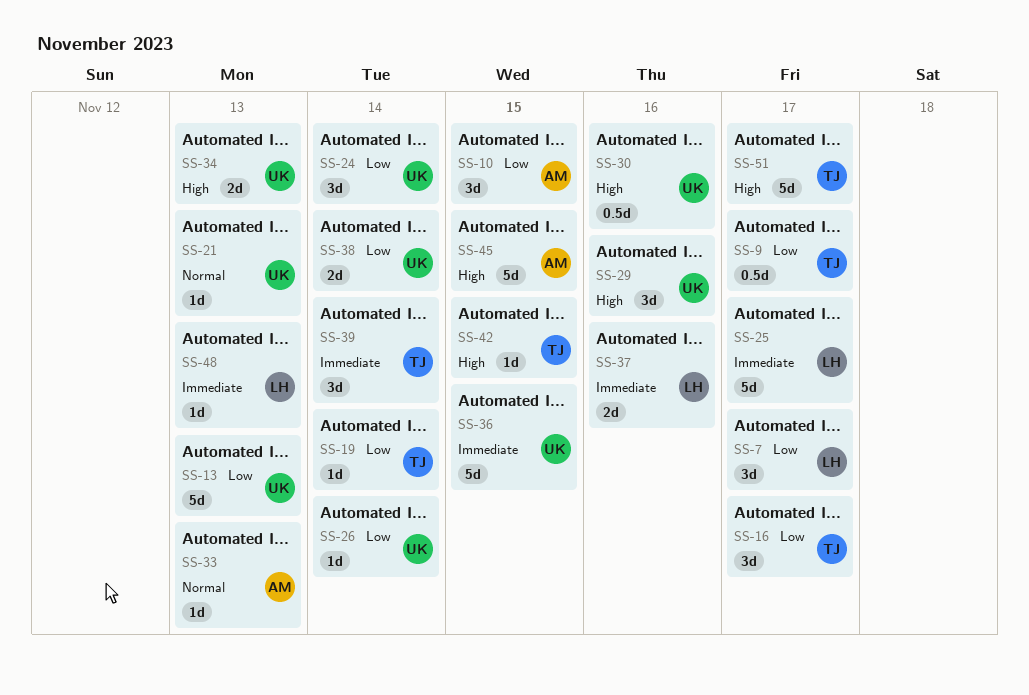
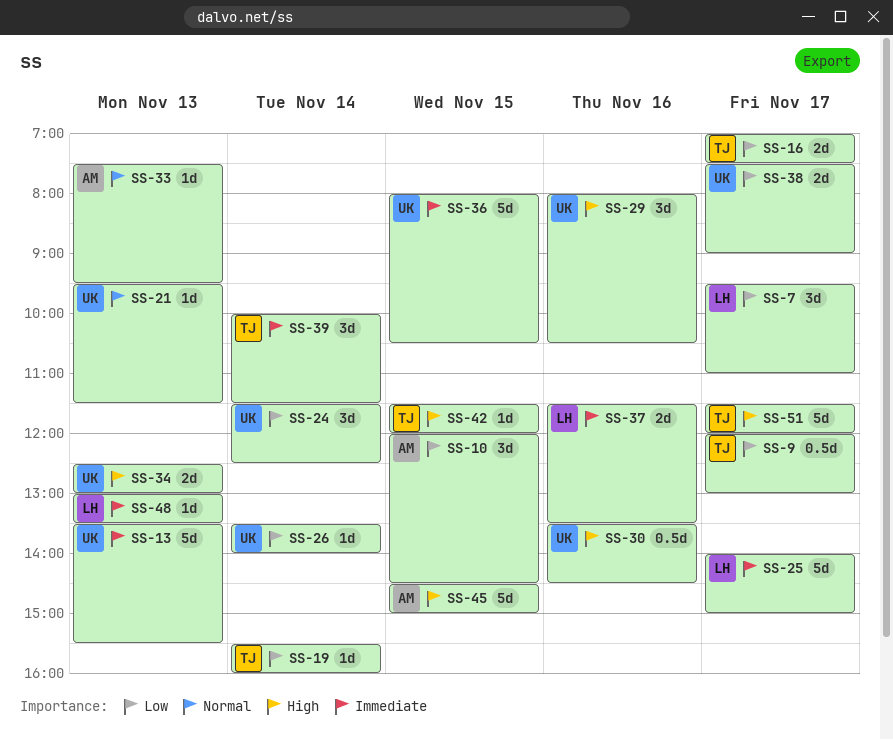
SS-13, priority: Low -> Immediate
SS-16, estimate: 3d -> 2d
SS-38, day: Nov 14 -> Nov 17

